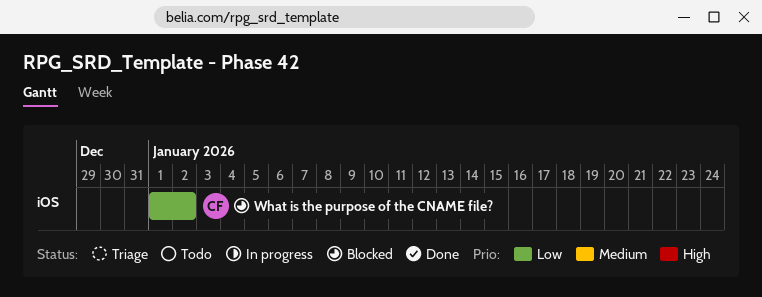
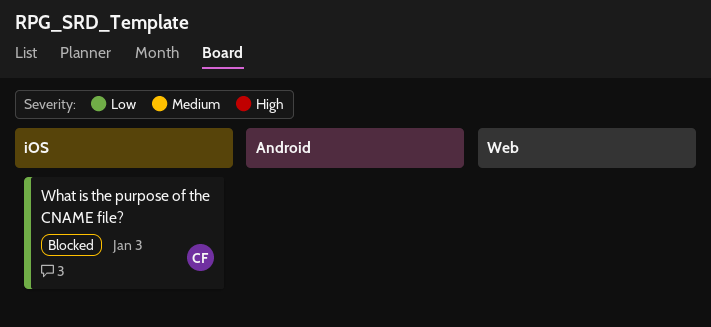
What is the purpose of the CNAME file?, due: Jan 2 -> Jan 3

